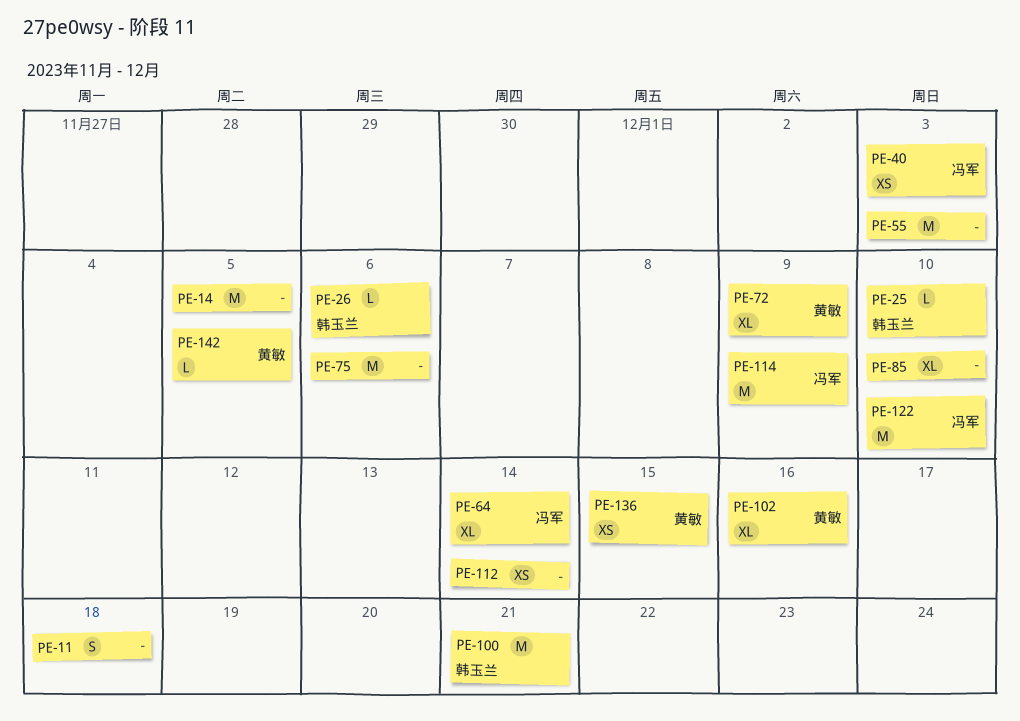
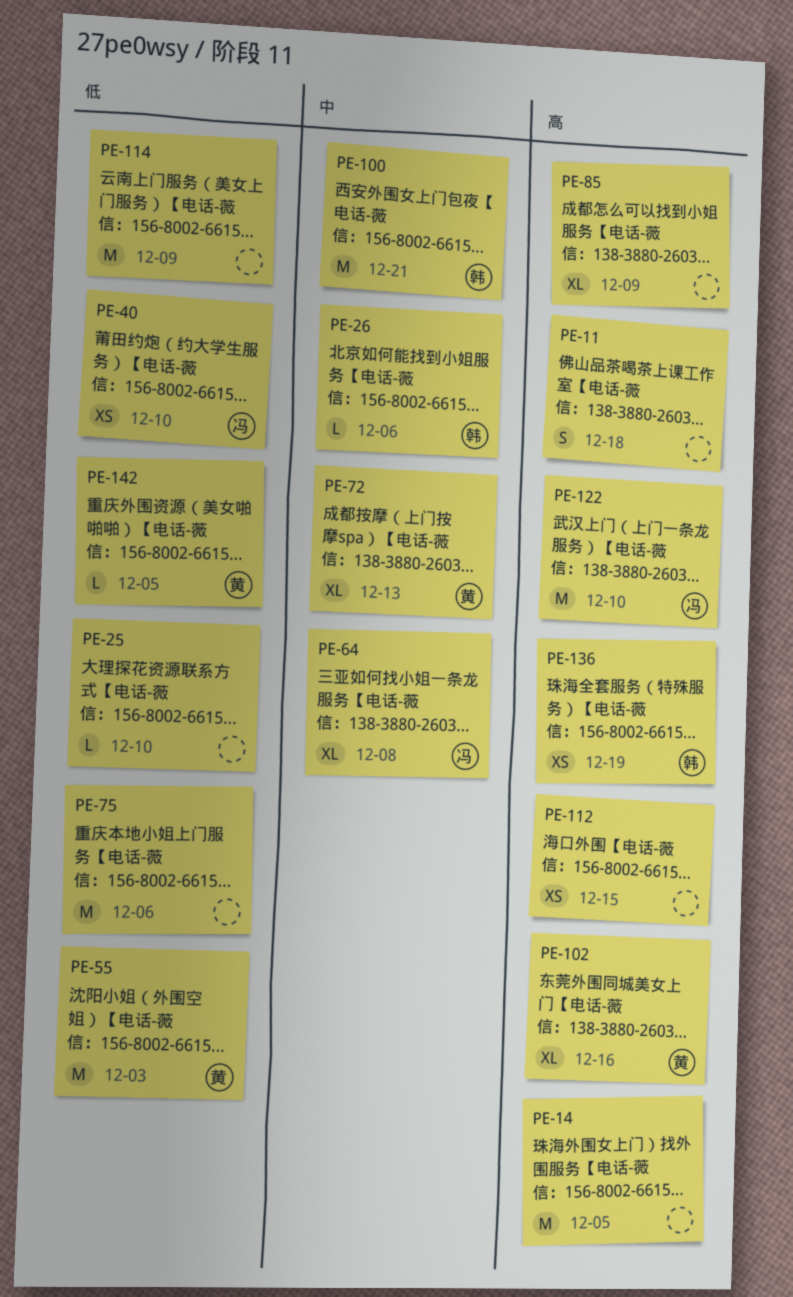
PE-25, owner: 韩玉兰 -> none
PE-40, due: Dec 3 -> Dec 10
PE-55, owner: none -> 黄敏
PE-64, due: Dec 14 -> Dec 8
PE-72, due: Dec 9 -> Dec 13
PE-85, due: Dec 10 -> Dec 9
PE-112, due: Dec 14 -> Dec 15
PE-114, owner: 冯军 -> none
PE-136, owner: 黄敏 -> 韩玉兰
PE-136, due: Dec 15 -> Dec 19

